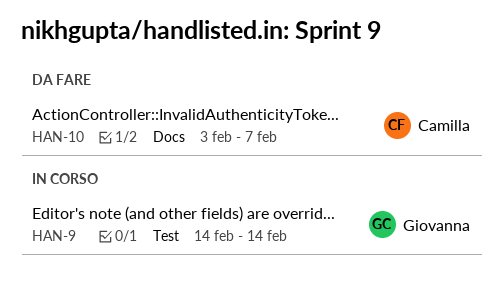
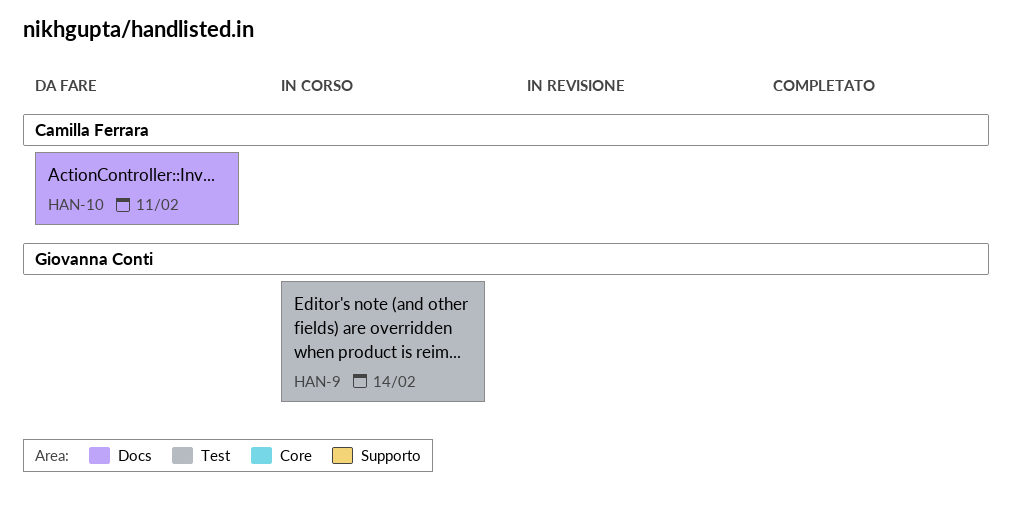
HAN-10, due: Feb 7 -> Feb 11

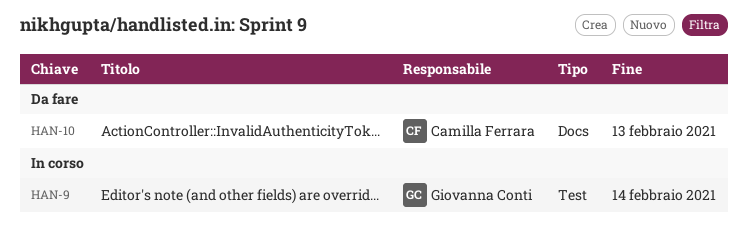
HAN-10, due: Feb 11 -> Feb 13

